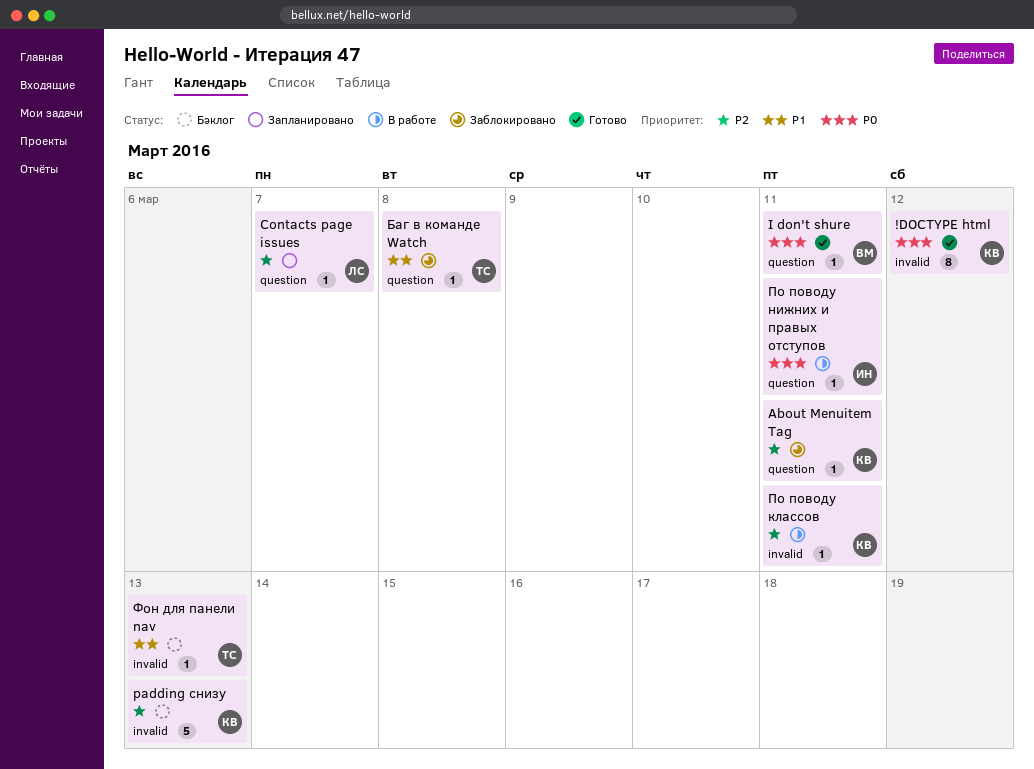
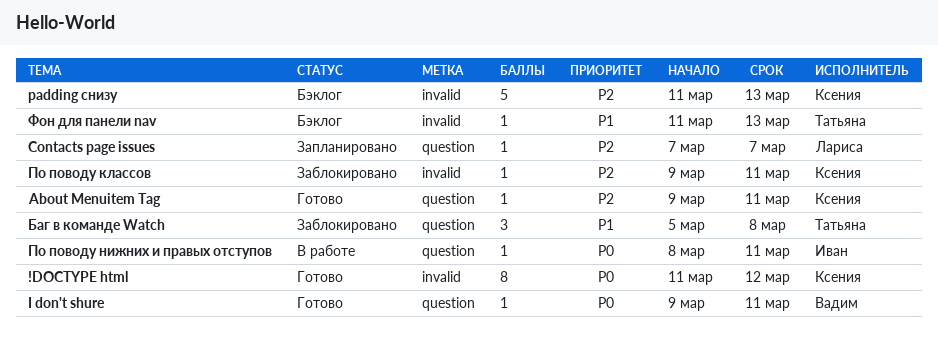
About Menuitem Tag, status: Заблокировано -> Готово
Баг в команде Watch, estimate: 1 -> 3
По поводу классов, status: В работе -> Заблокировано

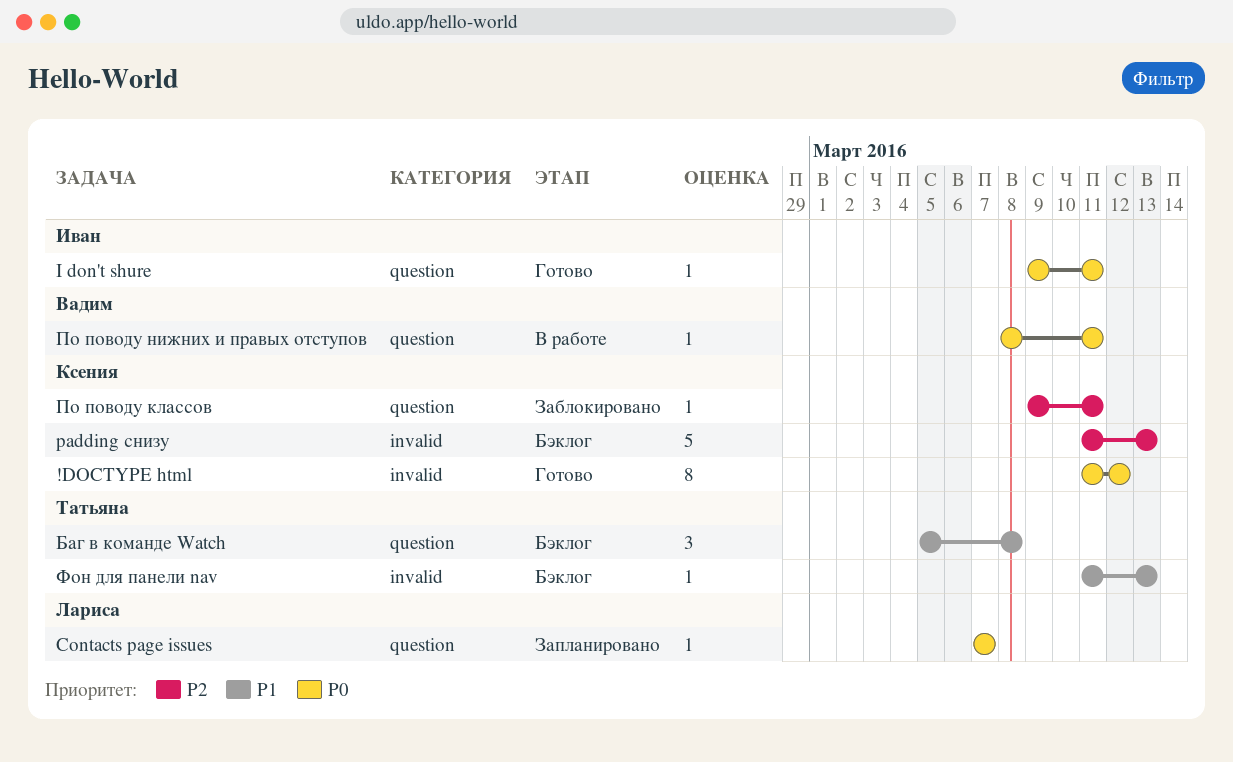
About Menuitem Tag: present -> none
Contacts page issues, priority: P2 -> P0
I don't shure, owner: Вадим -> Иван
Баг в команде Watch, status: Заблокировано -> Бэклог
По поводу классов, label: invalid -> question
По поводу нижних и правых отступов, owner: Иван -> Вадим

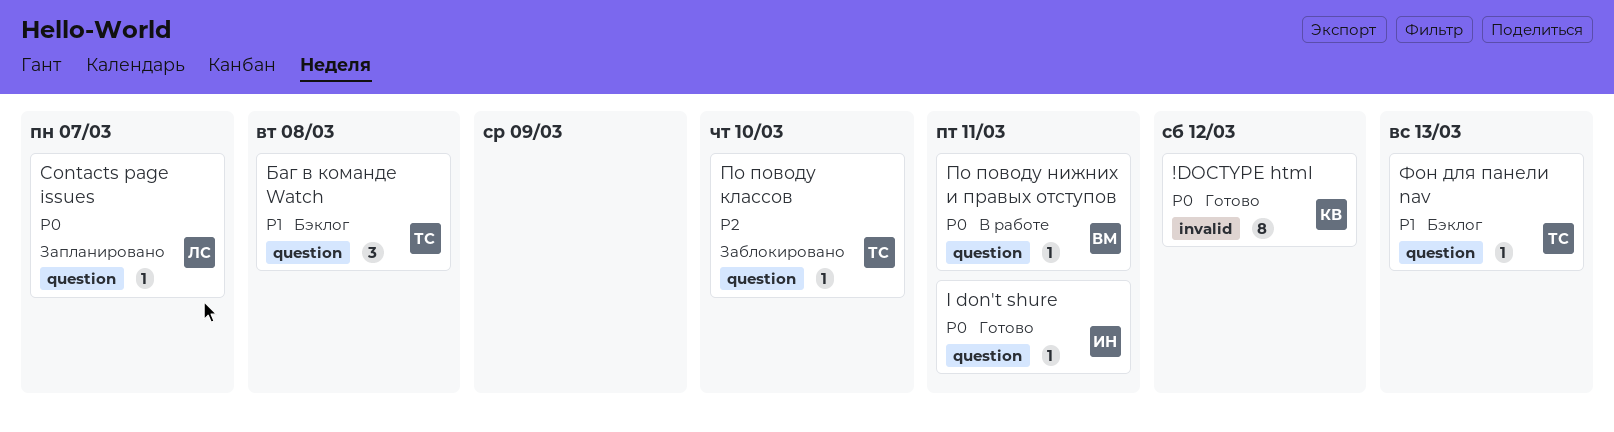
padding снизу: present -> none
По поводу классов, owner: Ксения -> Татьяна
По поводу классов, due: Mar 11 -> Mar 10
Фон для панели nav, label: invalid -> question

